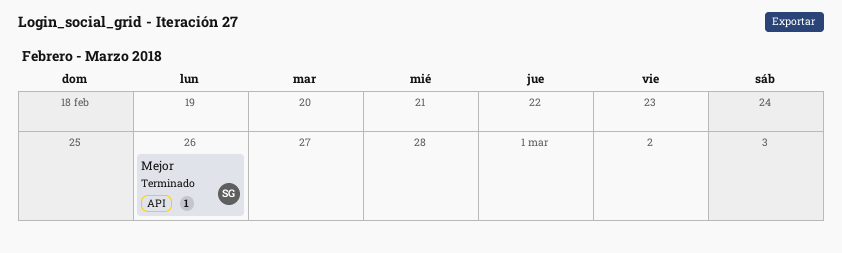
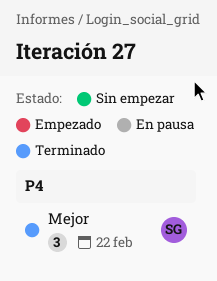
Mejor, estimate: 1 -> 3
Mejor, due: Feb 26 -> Feb 22

